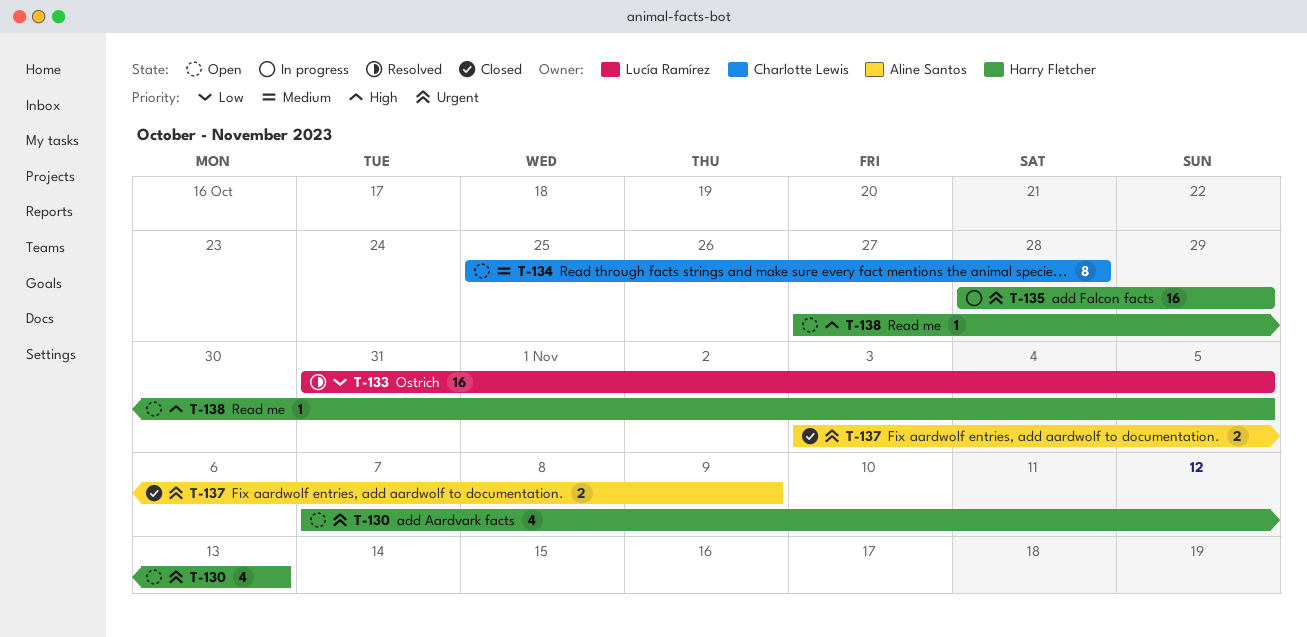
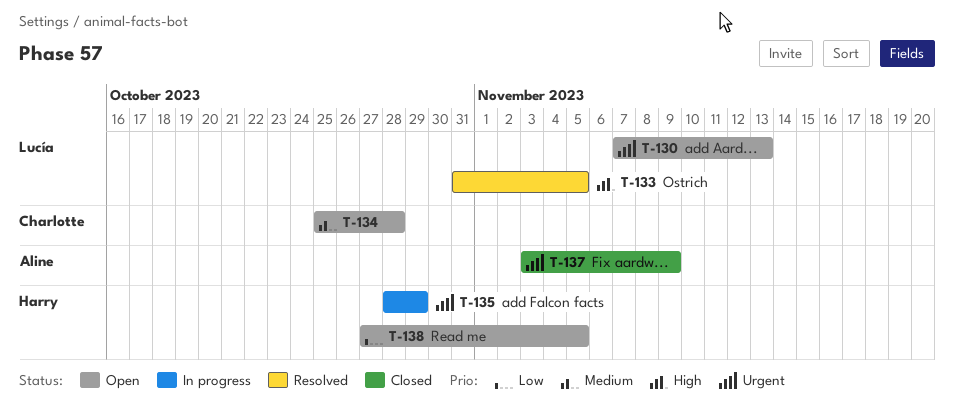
T-130, owner: Harry Fletcher -> Lucía Ramírez
T-133, priority: Low -> High
T-138, priority: High -> Low

